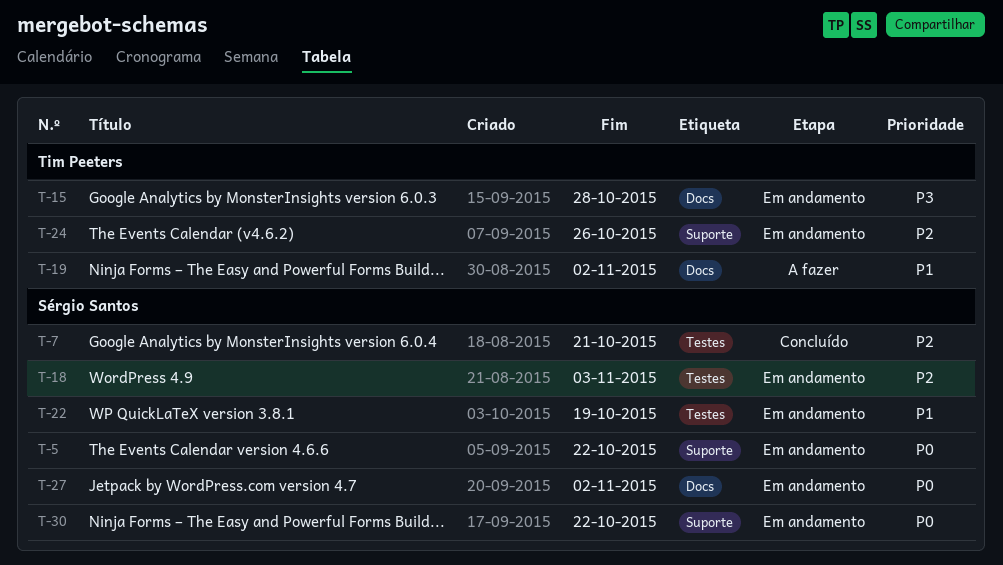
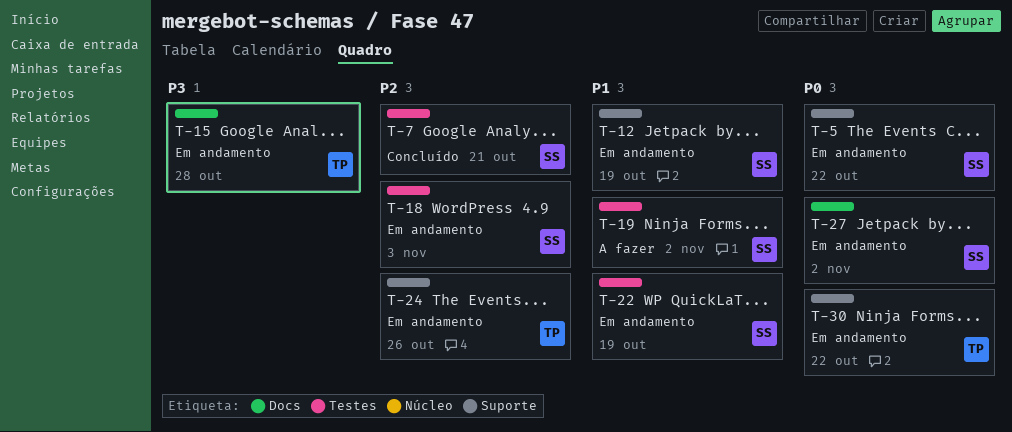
T-12: none -> present
T-19, owner: Tim Peeters -> Sérgio Santos
T-19, label: Docs -> Testes
T-30, owner: Sérgio Santos -> Tim Peeters

